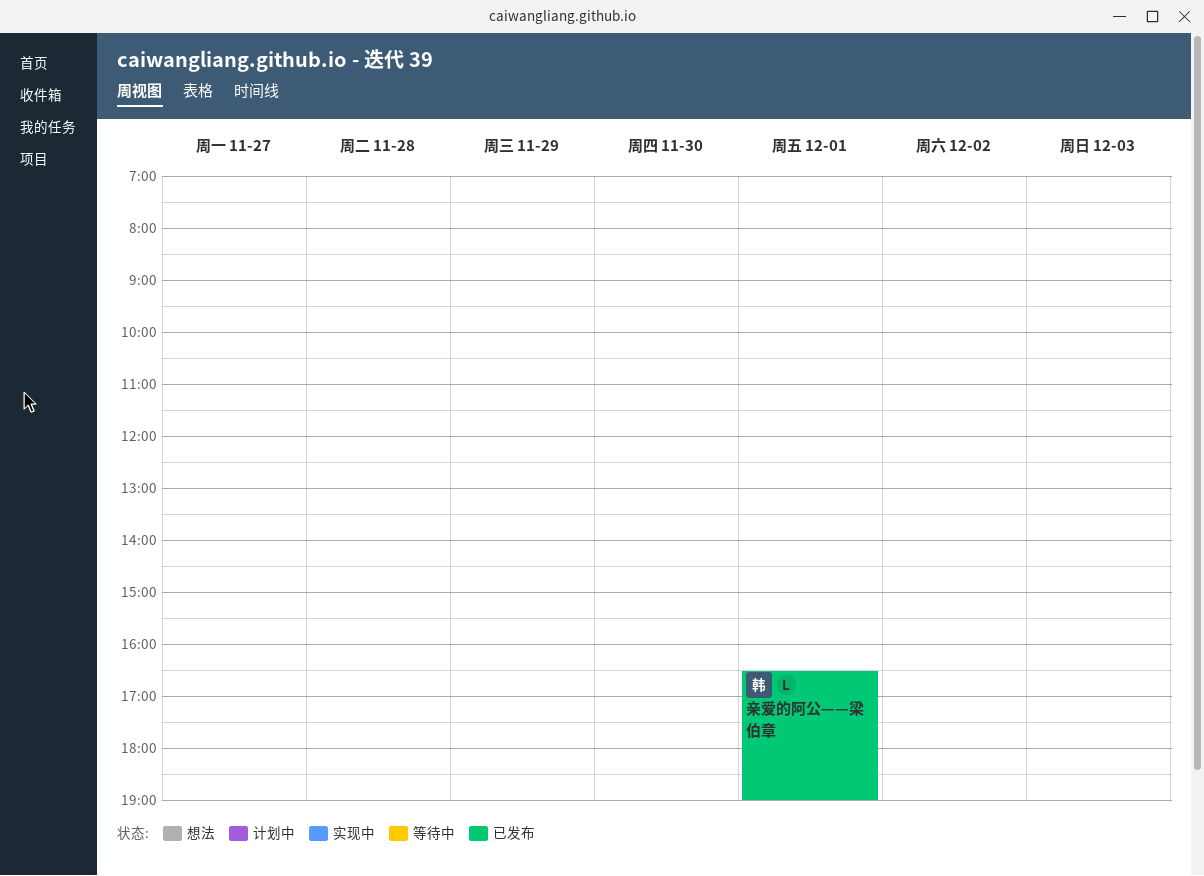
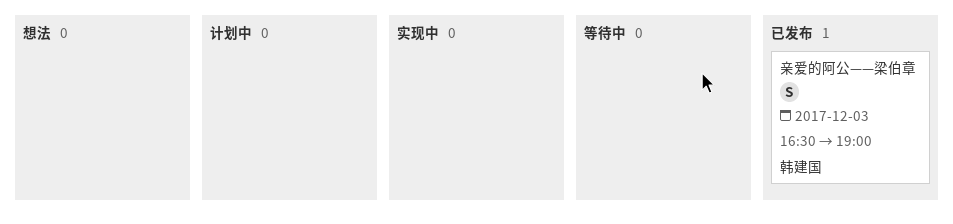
亲爱的阿公——梁伯章, estimate: L -> S
亲爱的阿公——梁伯章, day: Dec 1 -> Dec 3

